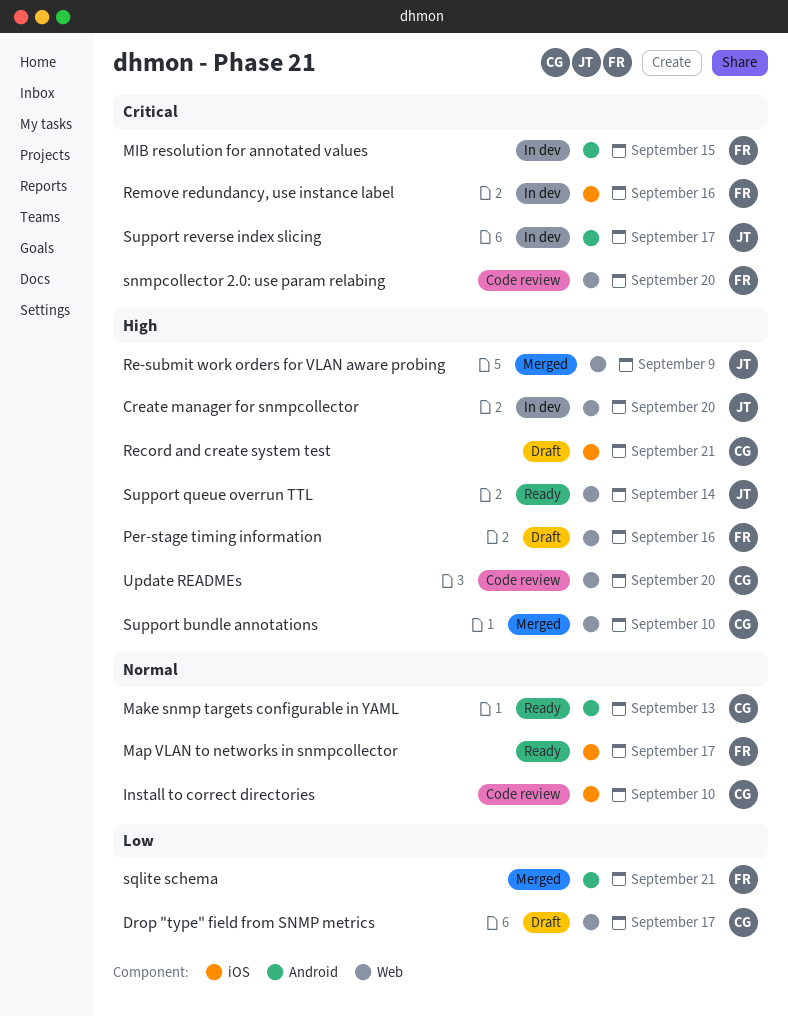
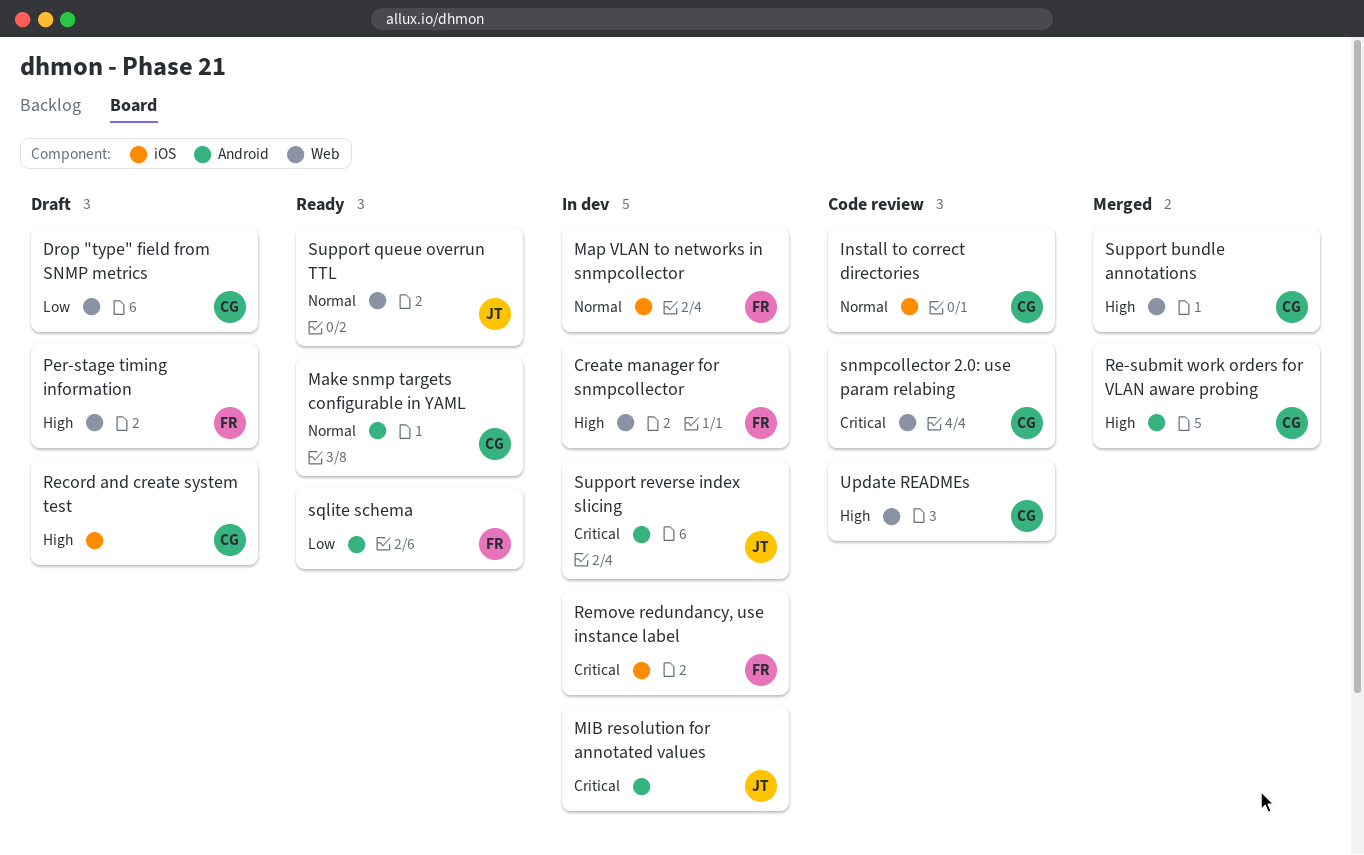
Create manager for snmpcollector, owner: JT -> FR
Map VLAN to networks in snmpcollector, status: Ready -> In dev
MIB resolution for annotated values, owner: FR -> JT
Re-submit work orders for VLAN aware probing, owner: JT -> CG
Re-submit work orders for VLAN aware probing, label: Web -> Android
snmpcollector 2.0: use param relabing, owner: FR -> CG
sqlite schema, status: Merged -> Ready
Support queue overrun TTL, priority: High -> Normal

